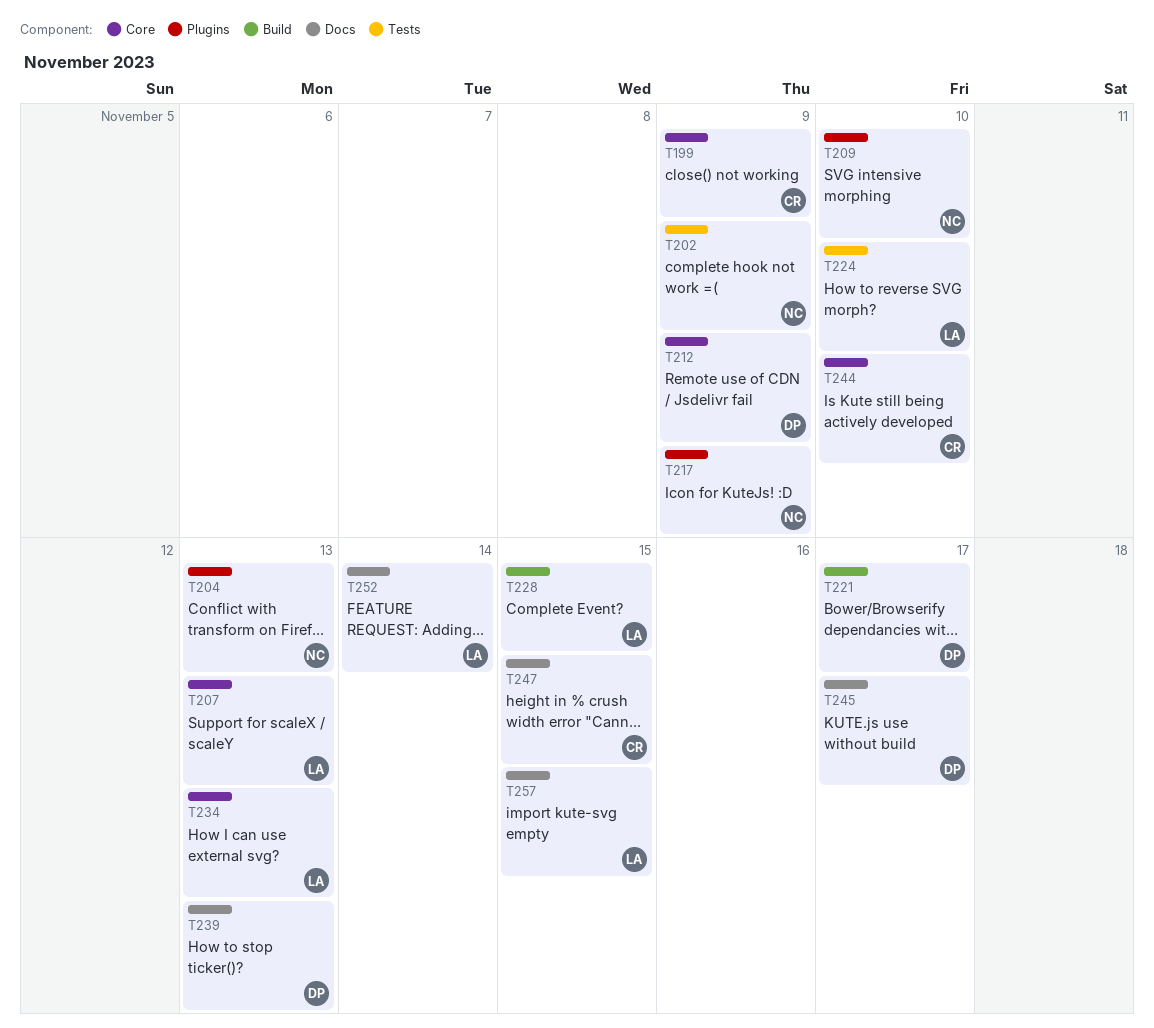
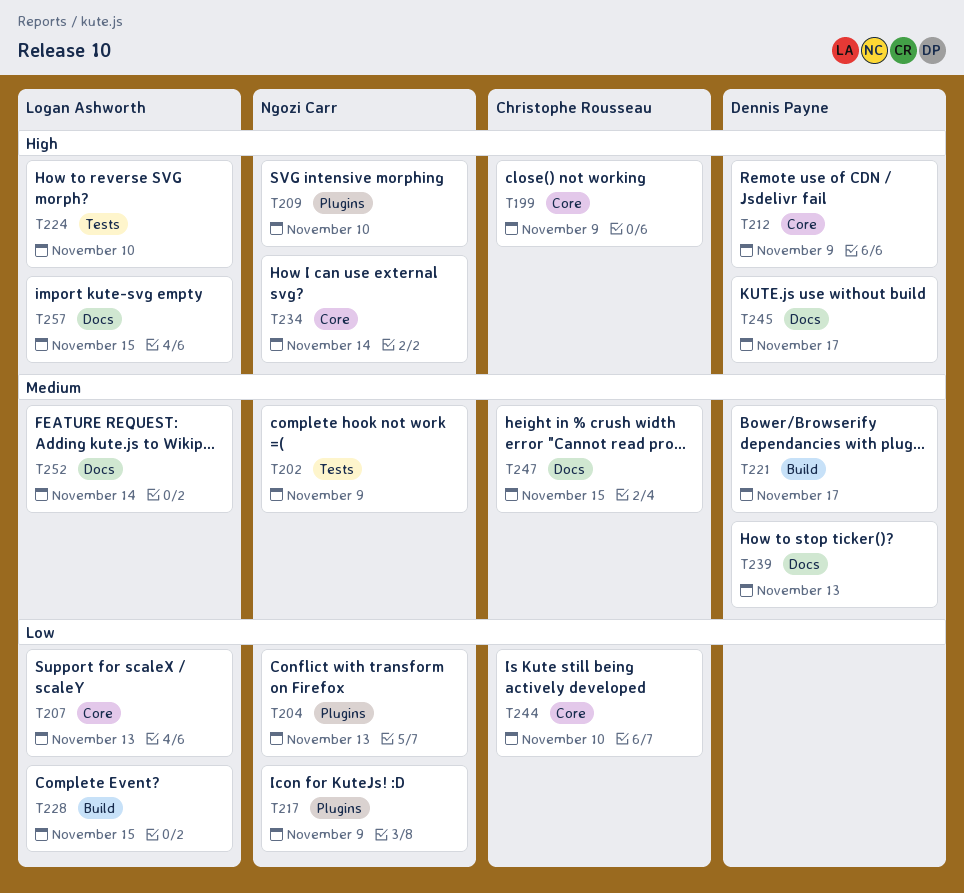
T234, owner: Logan Ashworth -> Ngozi Carr
T234, due: Nov 13 -> Nov 14

